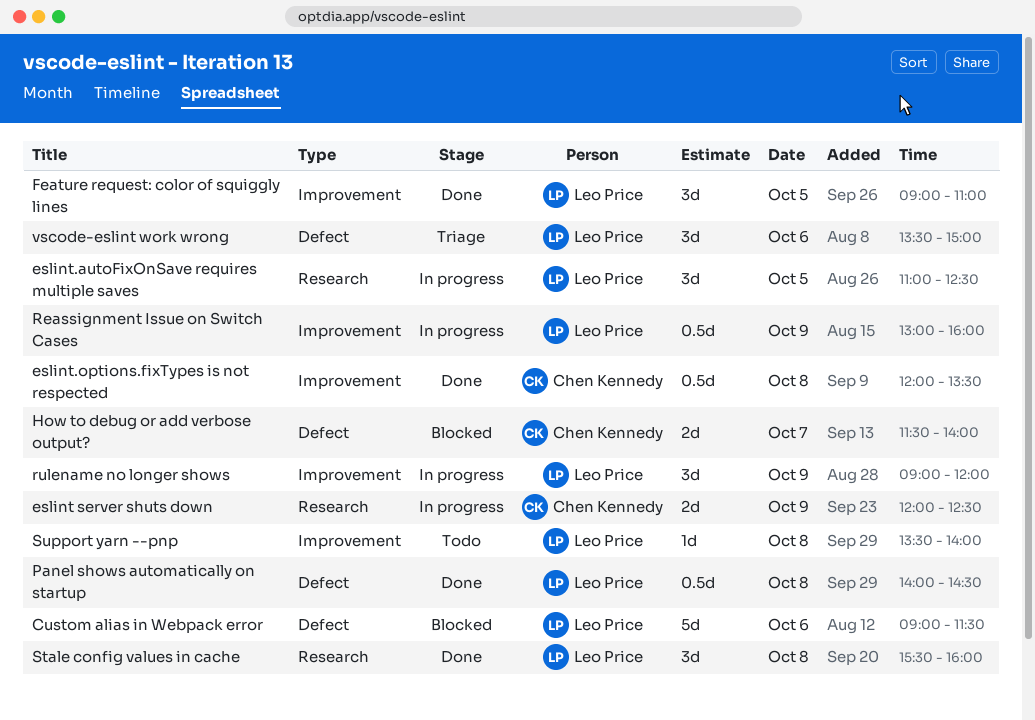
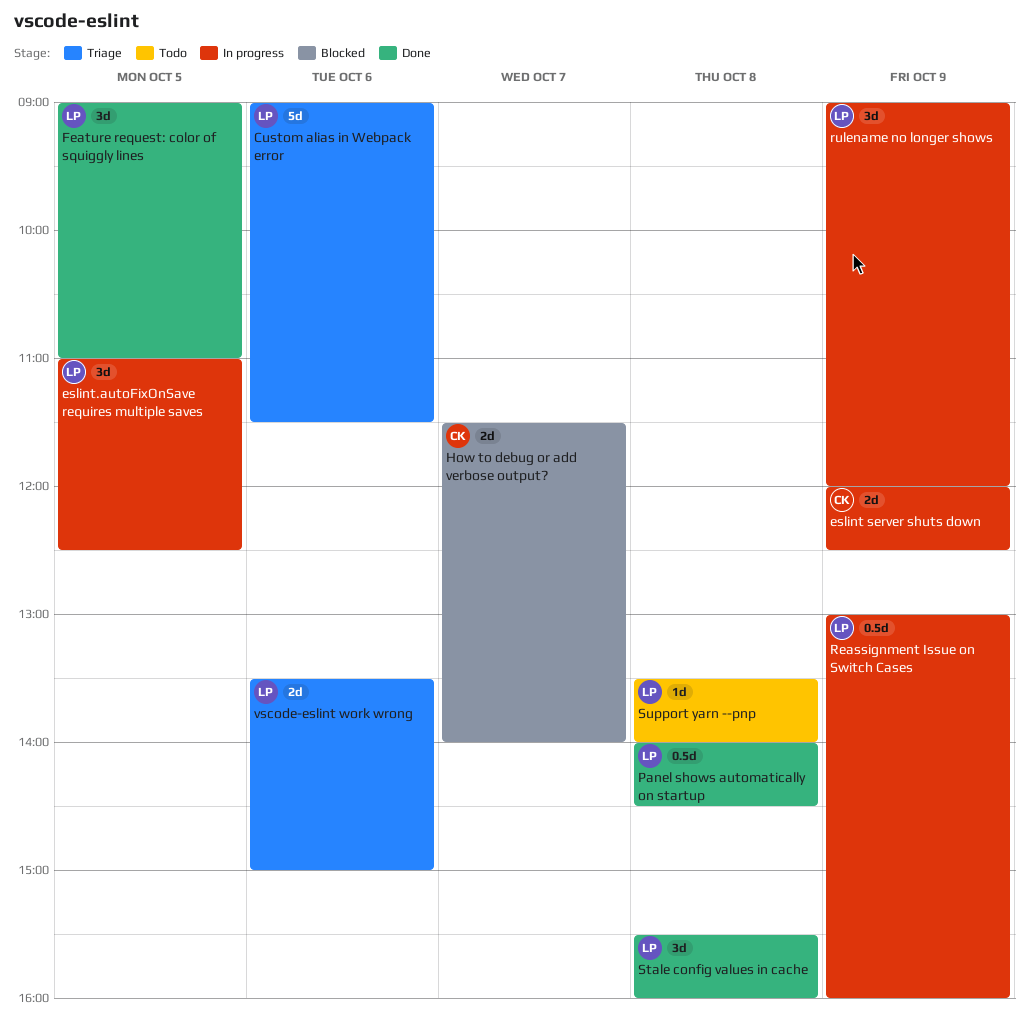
Custom alias in Webpack error, status: Blocked -> Triage
eslint.options.fixTypes is not respected: present -> none
vscode-eslint work wrong, estimate: 3d -> 2d

